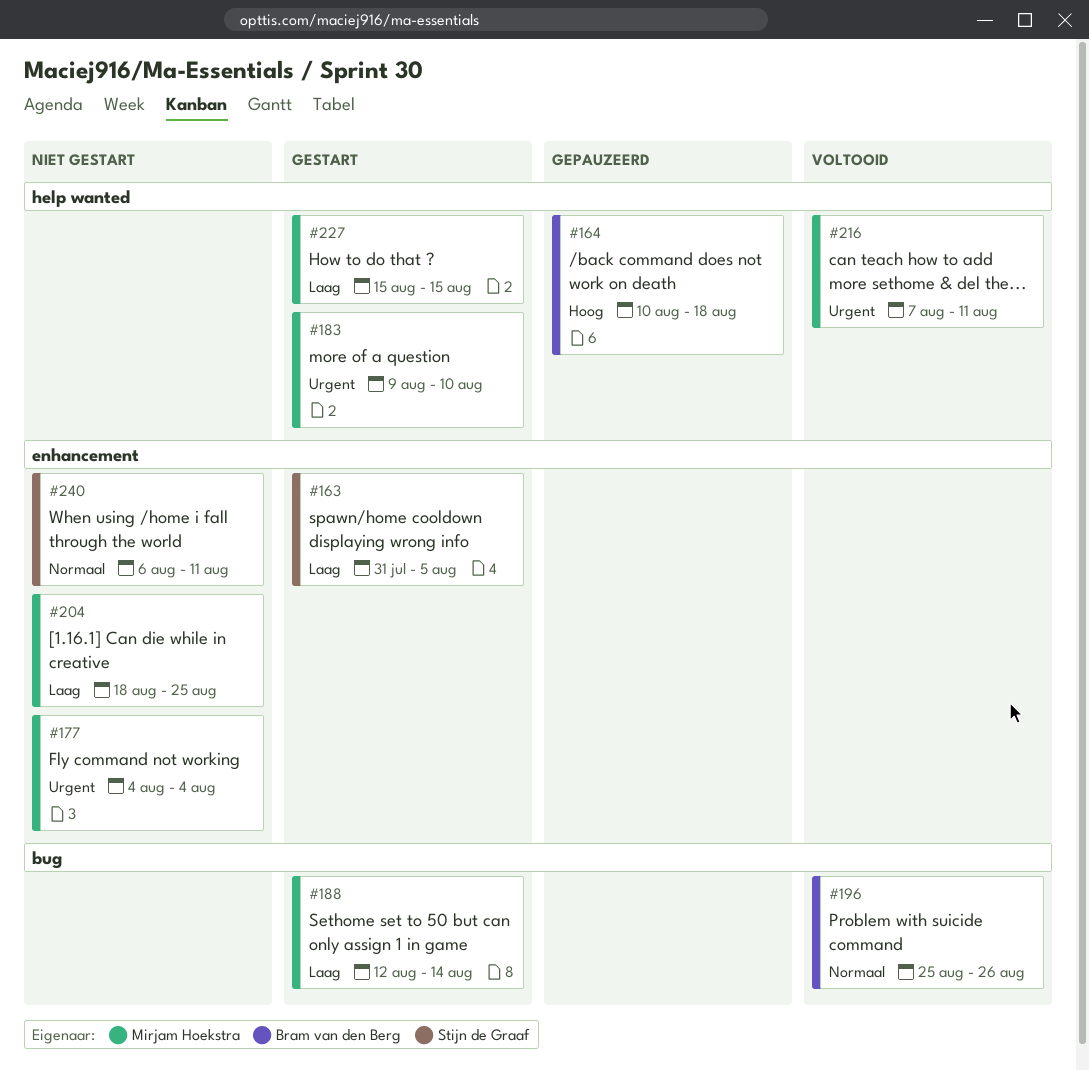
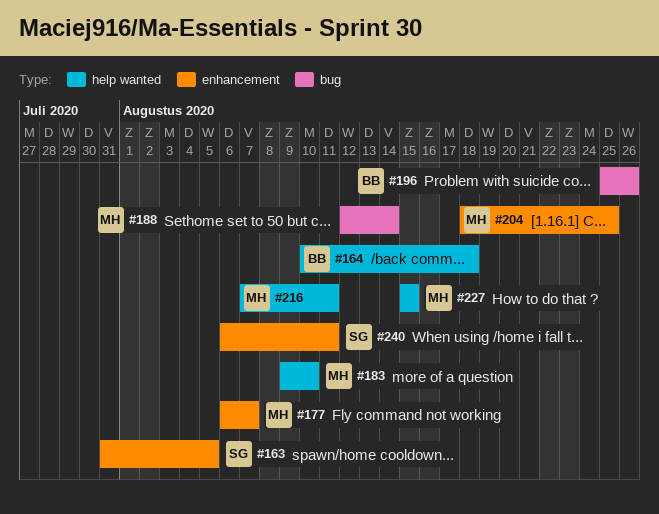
#177, start: Aug 4 -> Aug 6
#177, due: Aug 4 -> Aug 7

